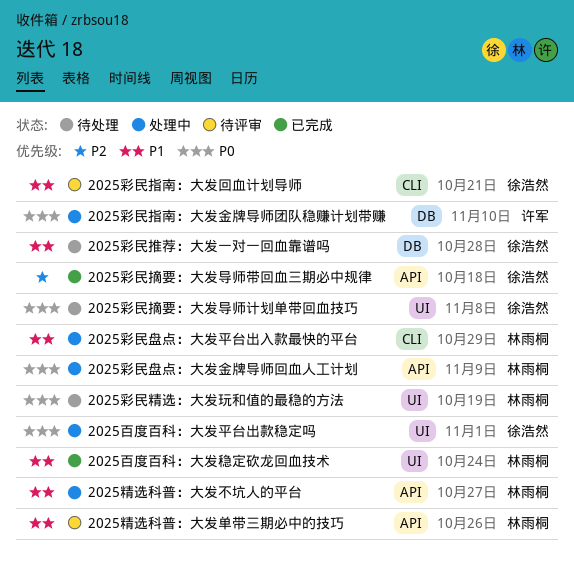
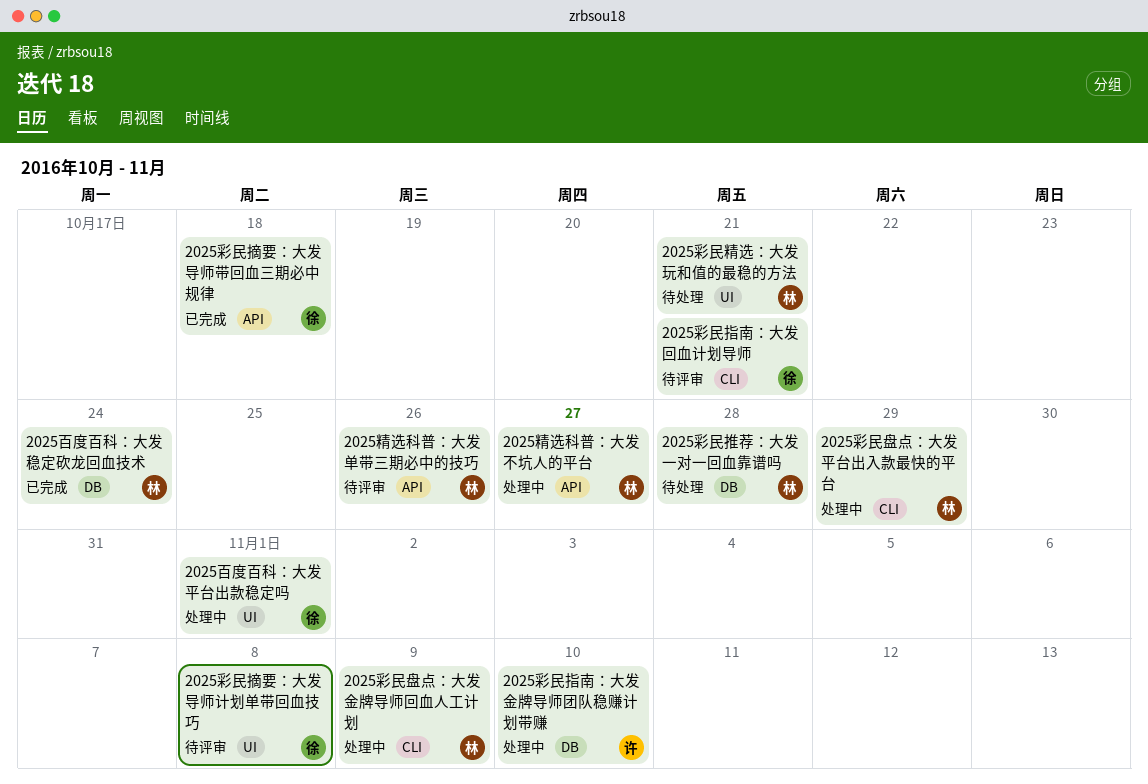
2025彩民推荐：大发一对一回血靠谱吗, owner: 徐浩然 -> 林雨桐
2025彩民摘要：大发导师计划单带回血技巧, status: 待处理 -> 待评审
2025彩民盘点：大发金牌导师回血人工计划, label: API -> CLI
2025彩民精选：大发玩和值的最稳的方法, due: Oct 19 -> Oct 21
2025百度百科：大发稳定砍龙回血技术, label: UI -> DB

